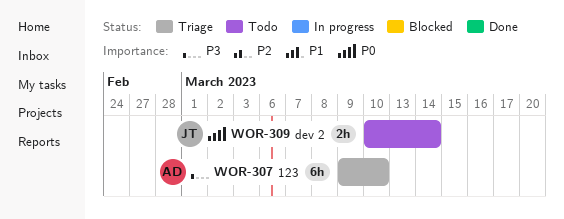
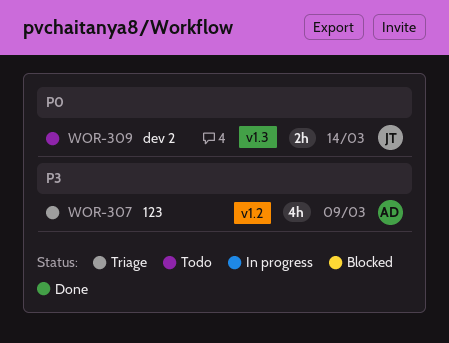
WOR-307, estimate: 6h -> 4h
WOR-307, due: Mar 10 -> Mar 9

